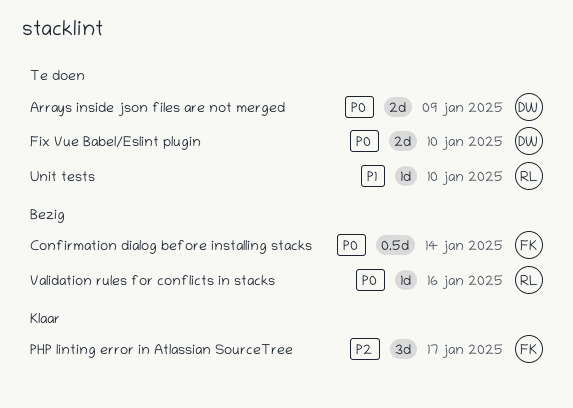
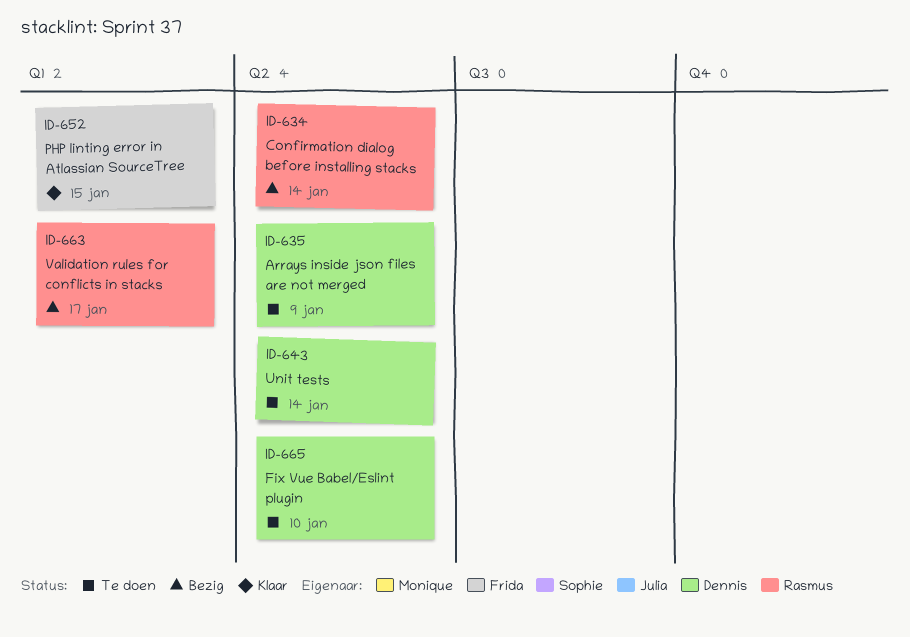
Confirmation dialog before installing stacks, owner: Frida -> Rasmus
PHP linting error in Atlassian SourceTree, due: Jan 17 -> Jan 15
Unit tests, owner: Rasmus -> Dennis
Unit tests, due: Jan 10 -> Jan 14
Validation rules for conflicts in stacks, due: Jan 16 -> Jan 17

